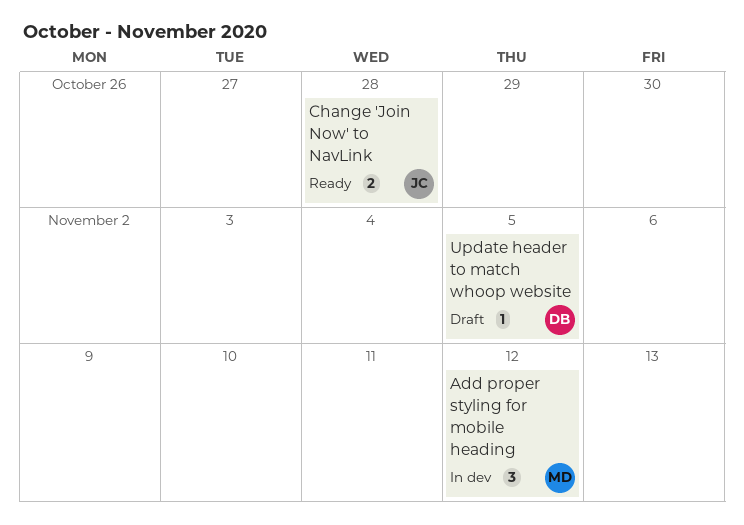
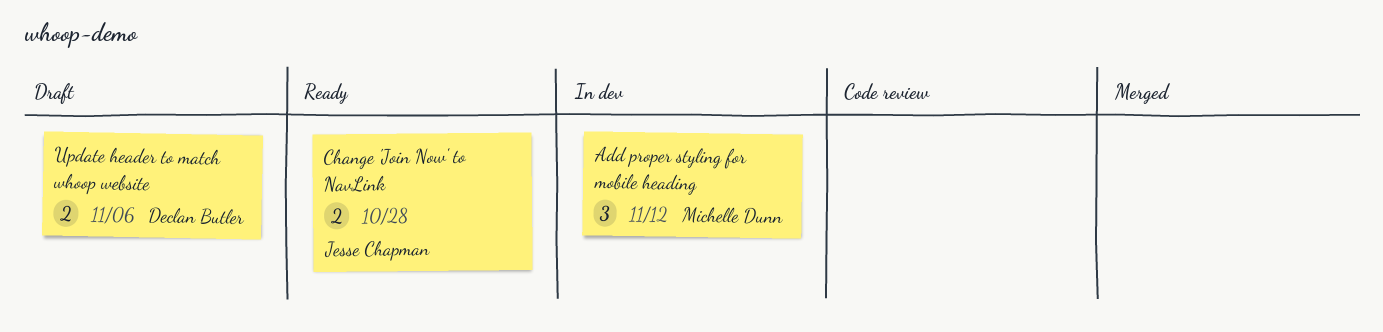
Update header to match whoop website, estimate: 1 -> 2
Update header to match whoop website, due: Nov 5 -> Nov 6

